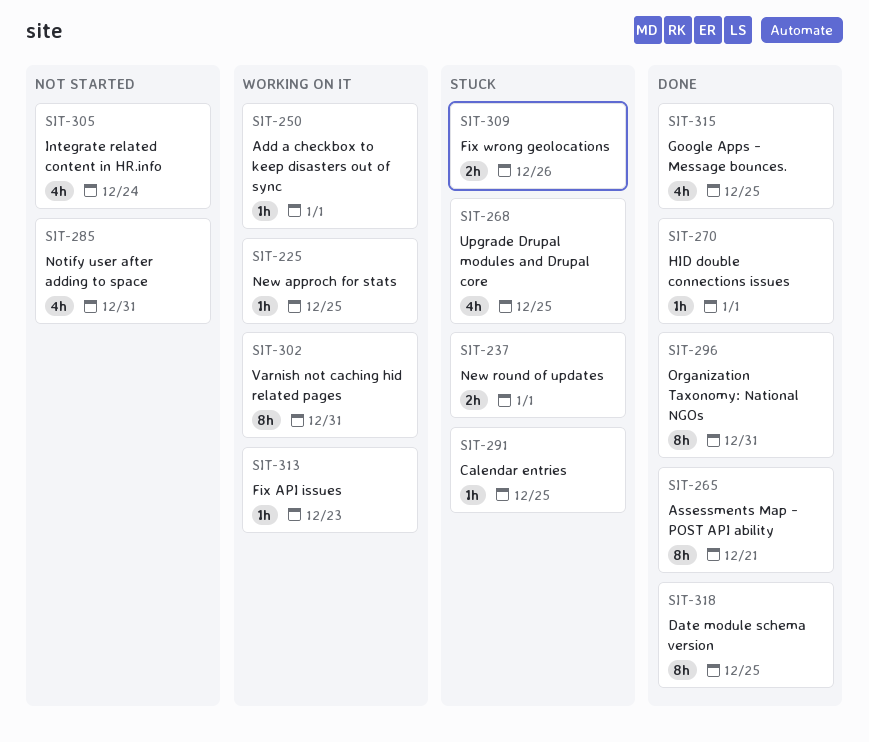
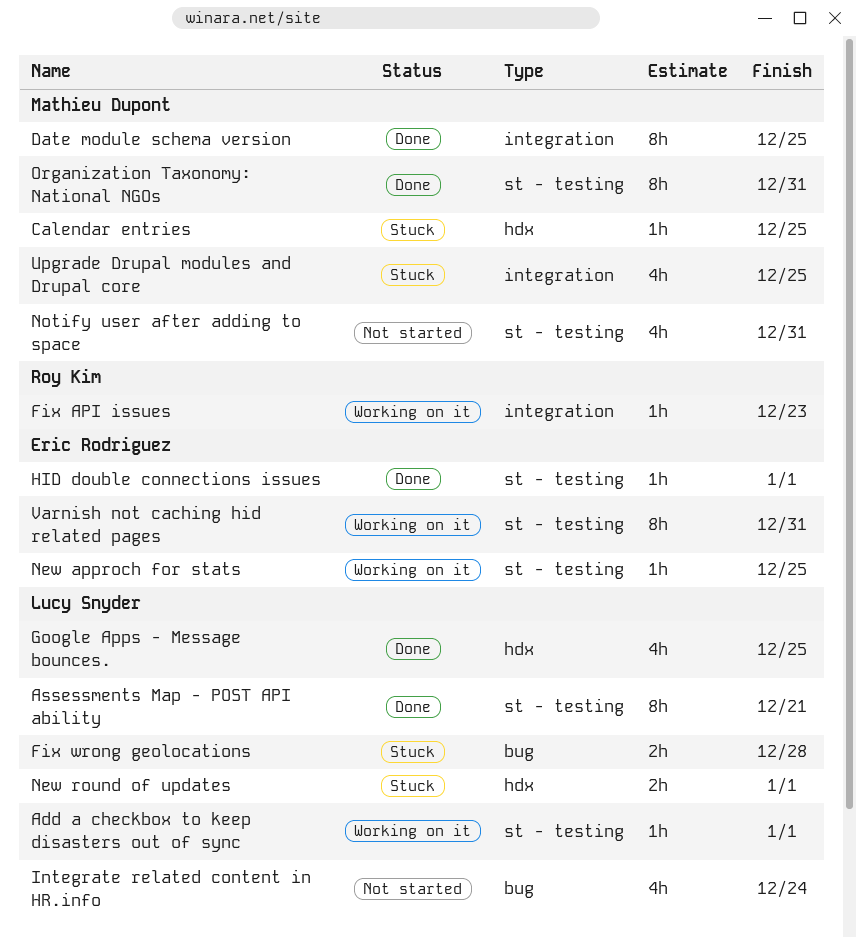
Fix wrong geolocations, due: Dec 26 -> Dec 28

